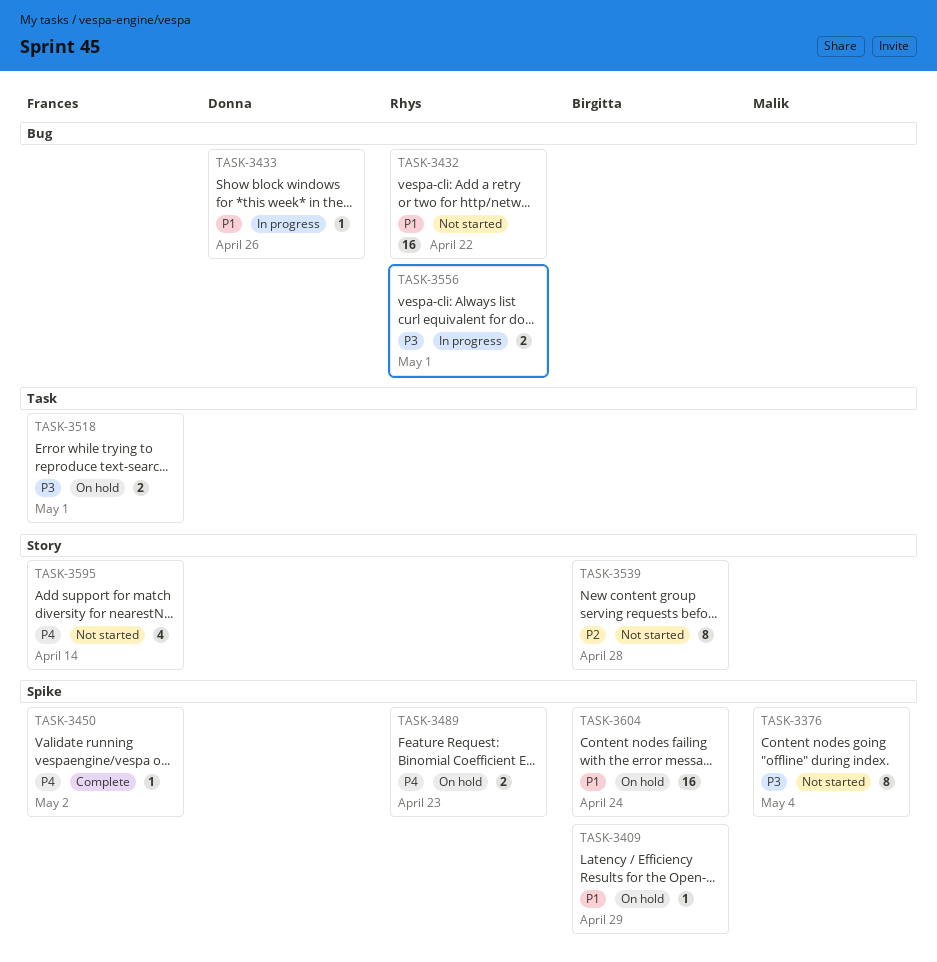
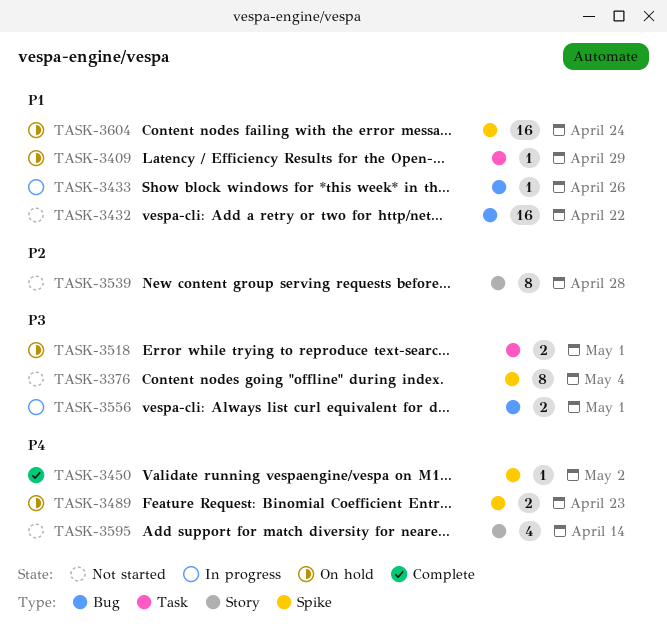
TASK-3409, label: Spike -> Task

